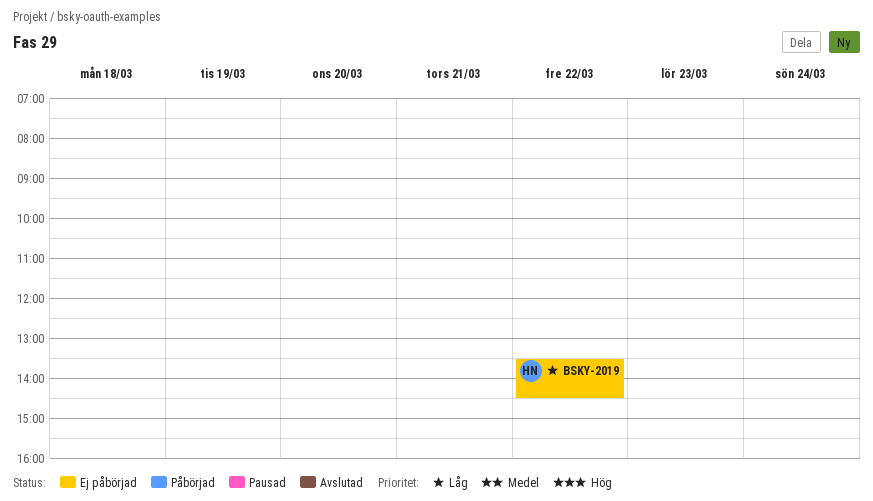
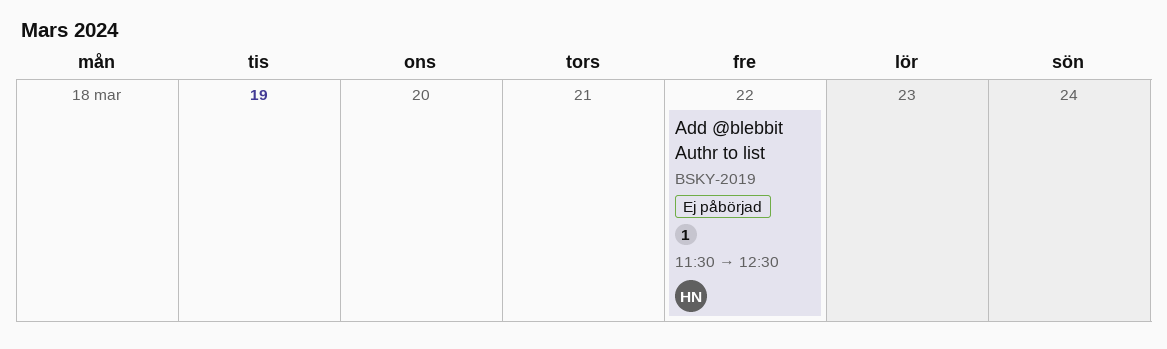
BSKY-2019, begins: 13:30 -> 11:30
BSKY-2019, ends: 14:30 -> 12:30

